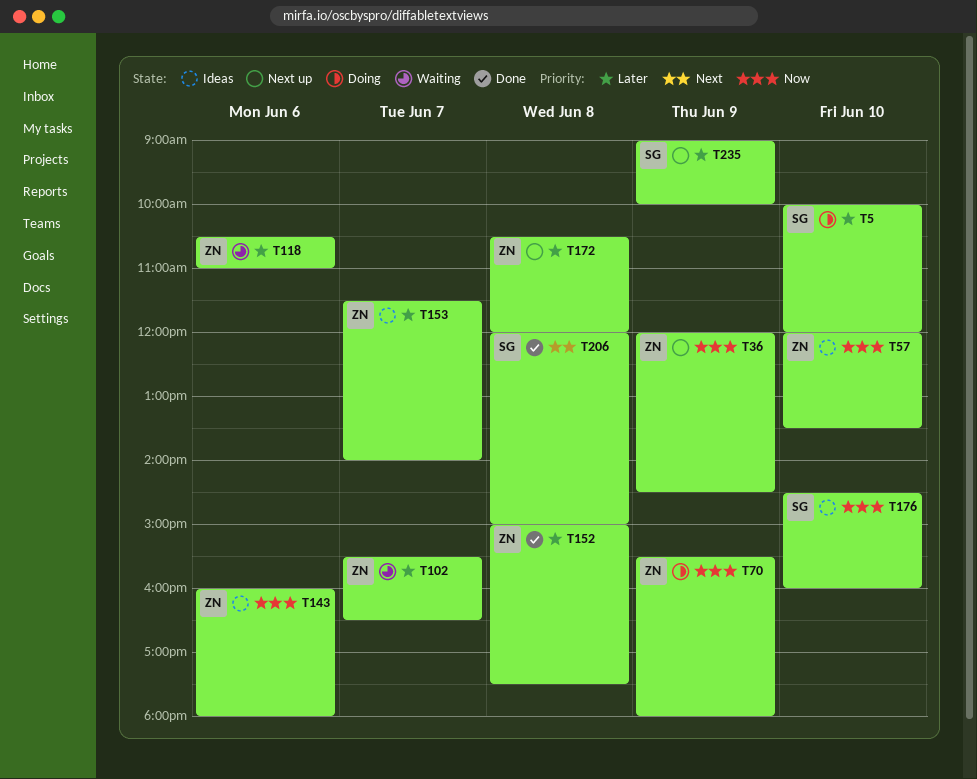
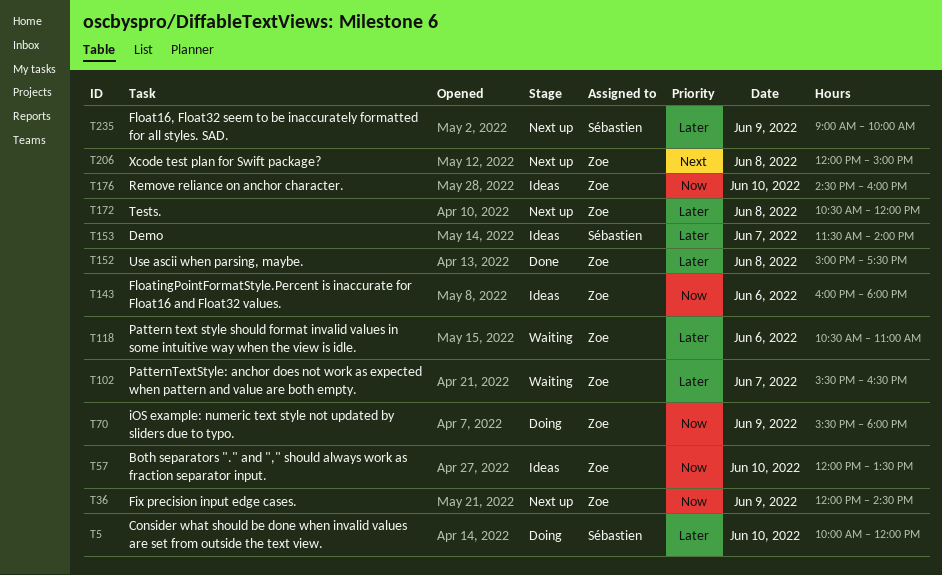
T153, owner: Zoe -> Sébastien
T176, owner: Sébastien -> Zoe
T206, status: Done -> Next up
T206, owner: Sébastien -> Zoe

